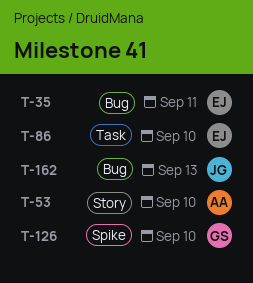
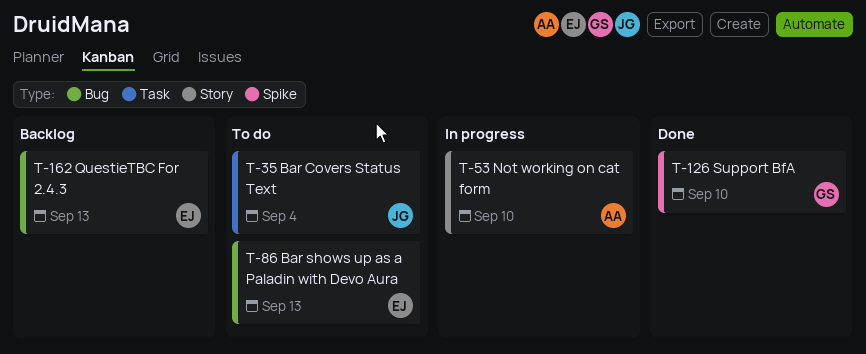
T-35, owner: EJ -> JG
T-35, label: Bug -> Task
T-35, due: Sep 11 -> Sep 4
T-86, label: Task -> Bug
T-86, due: Sep 10 -> Sep 13
T-162, owner: JG -> EJ

